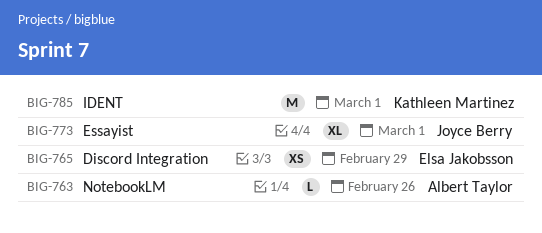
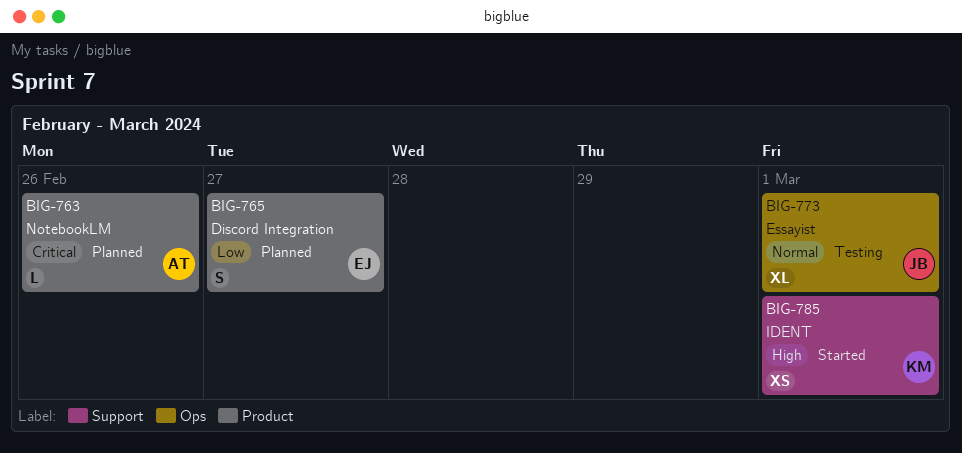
BIG-765, estimate: XS -> S
BIG-765, due: Feb 29 -> Feb 27
BIG-785, estimate: M -> XS

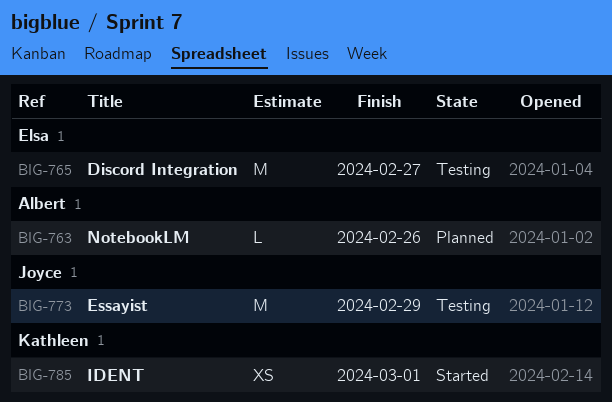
BIG-765, status: Planned -> Testing
BIG-765, estimate: S -> M
BIG-773, estimate: XL -> M
BIG-773, due: Mar 1 -> Feb 29

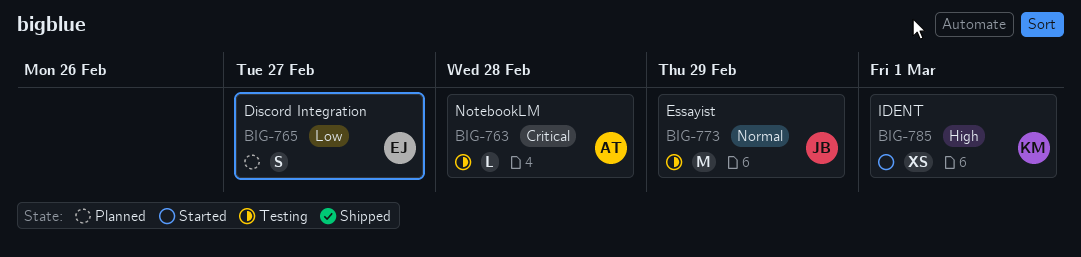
BIG-763, status: Planned -> Testing
BIG-763, due: Feb 26 -> Feb 28
BIG-765, status: Testing -> Planned
BIG-765, estimate: M -> S

